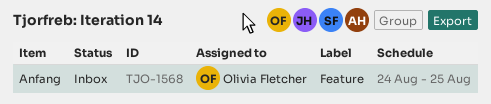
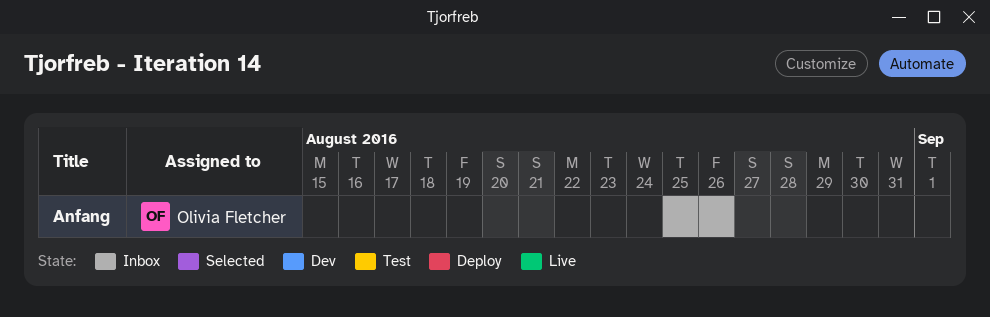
Anfang, start: Aug 24 -> Aug 25
Anfang, due: Aug 25 -> Aug 26

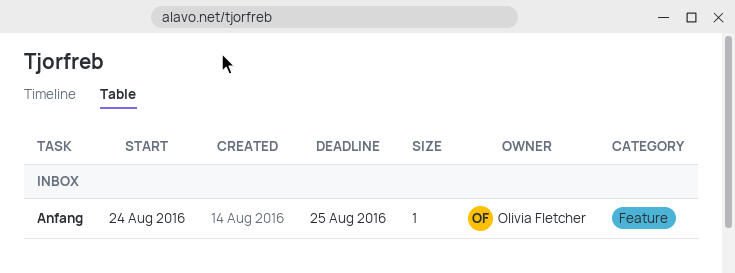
Anfang, start: Aug 25 -> Aug 24
Anfang, due: Aug 26 -> Aug 25

